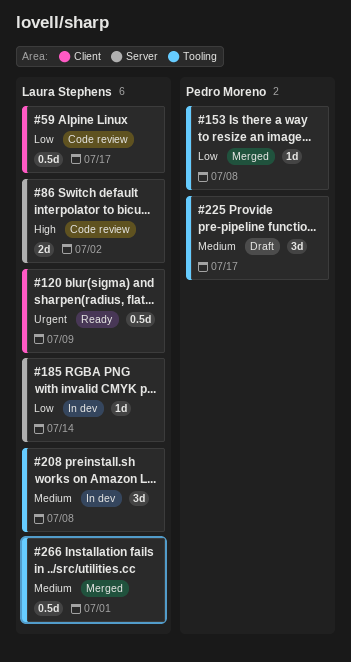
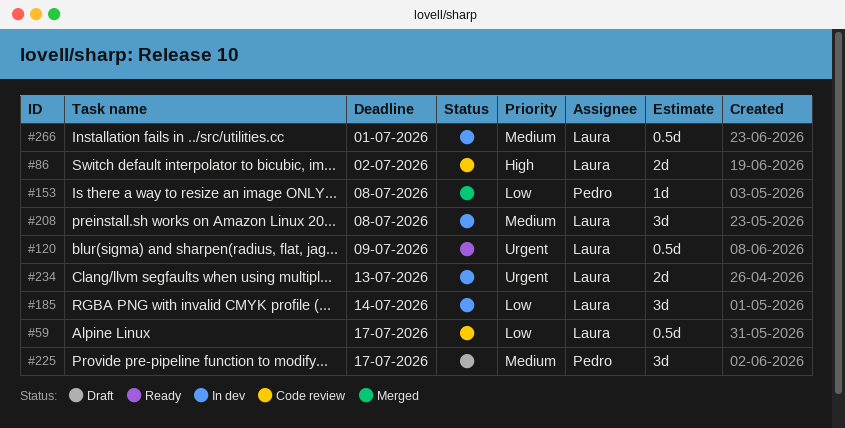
#185, estimate: 1d -> 3d
#234: none -> present
#266, status: Merged -> In dev

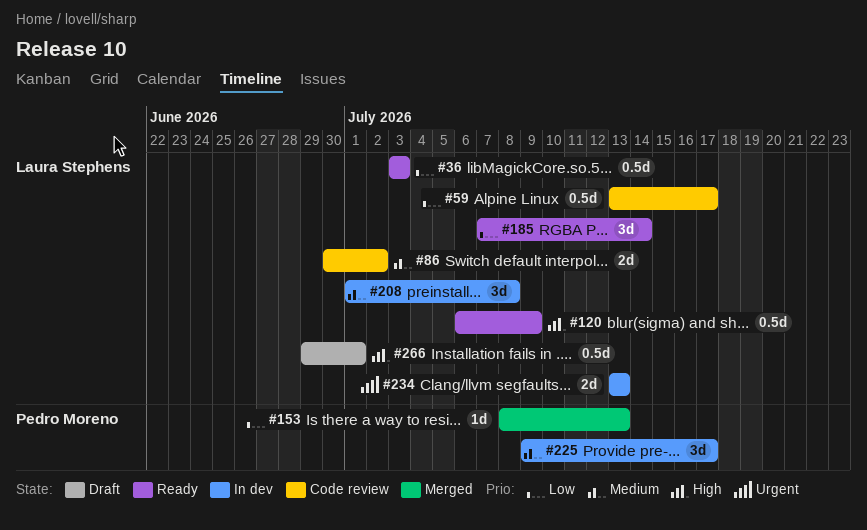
#36: none -> present
#86, priority: High -> Medium
#120, priority: Urgent -> High
#153, due: Jul 8 -> Jul 13
#185, status: In dev -> Ready
#225, status: Draft -> In dev
#266, status: In dev -> Draft
#266, priority: Medium -> High

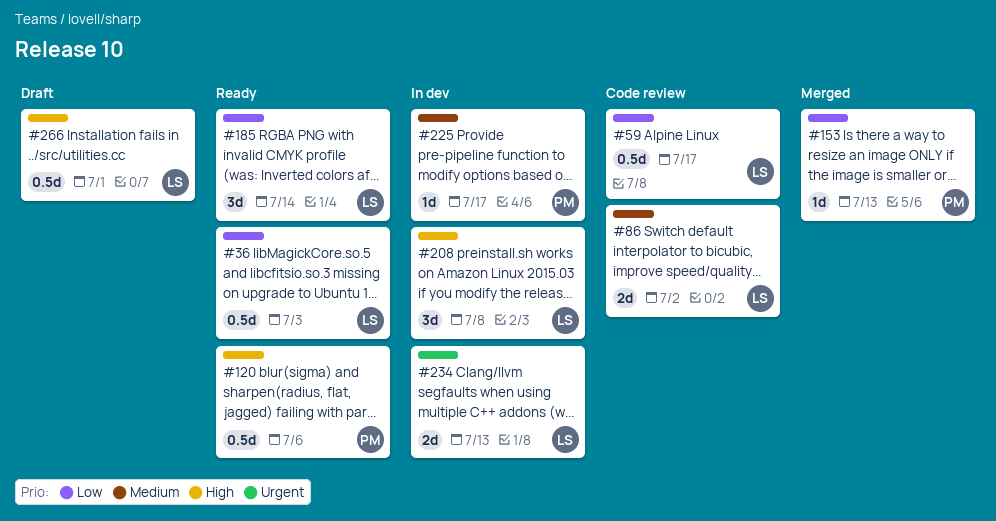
#120, owner: Laura Stephens -> Pedro Moreno
#120, due: Jul 9 -> Jul 6
#208, priority: Medium -> High
#225, estimate: 3d -> 1d

